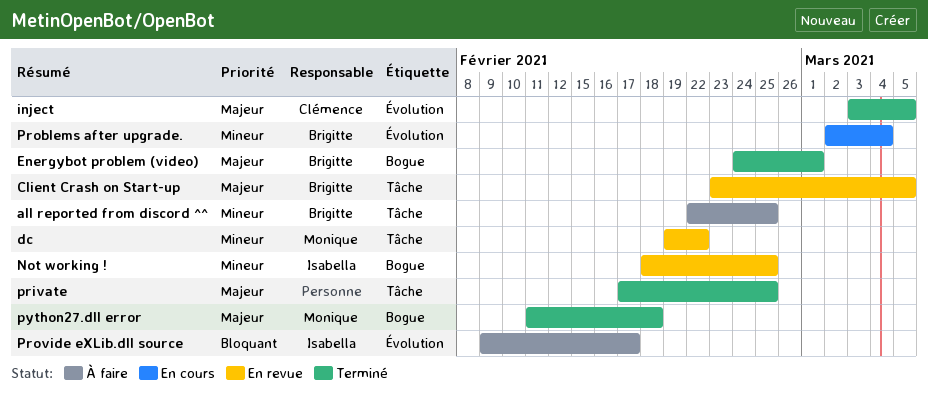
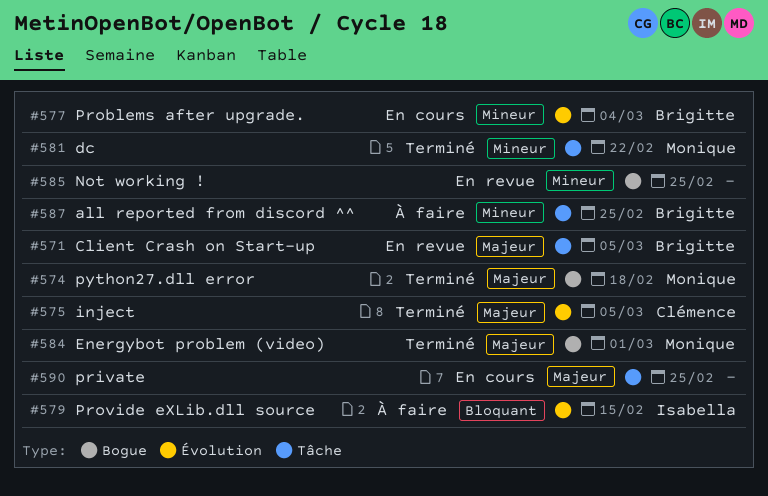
dc, status: En revue -> Terminé
Energybot problem (video), owner: Brigitte -> Monique
Not working !, owner: Isabella -> none
private, status: Terminé -> En cours
Provide eXLib.dll source, due: Feb 17 -> Feb 15

